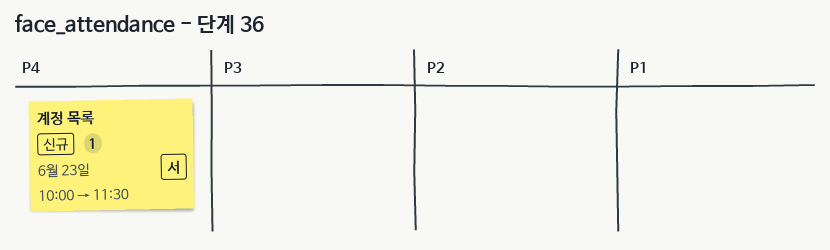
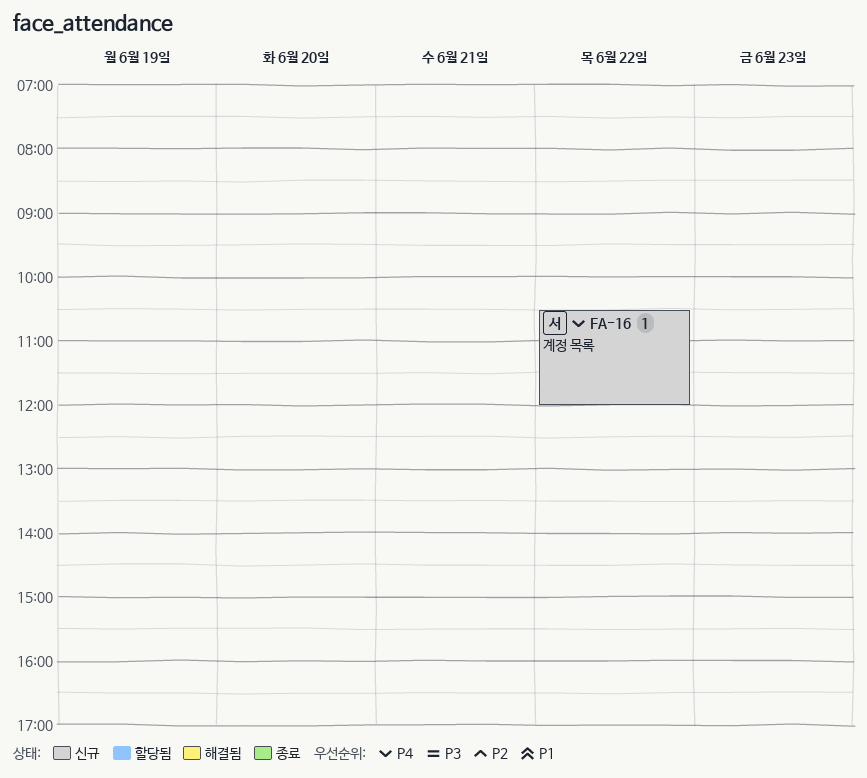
계정 목록, day: Jun 23 -> Jun 22
계정 목록, begins: 10:00 -> 10:30
계정 목록, ends: 11:30 -> 12:00

